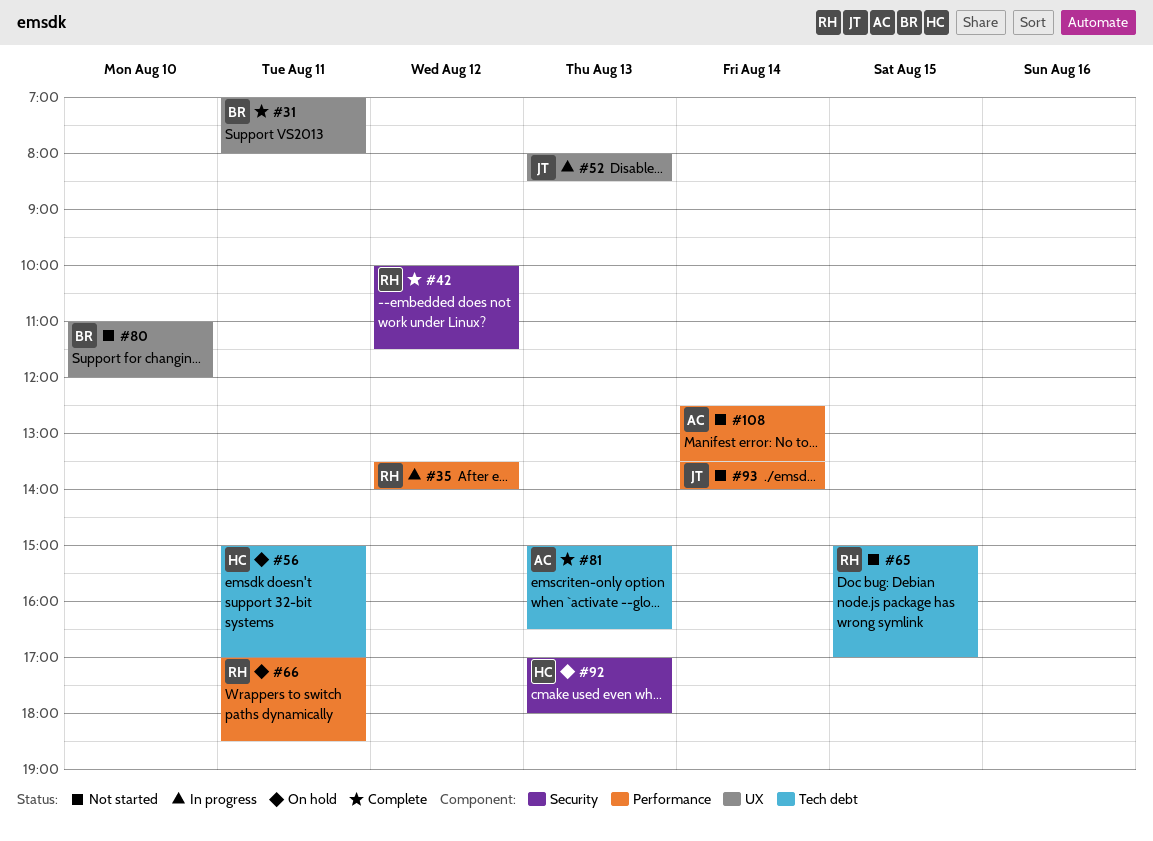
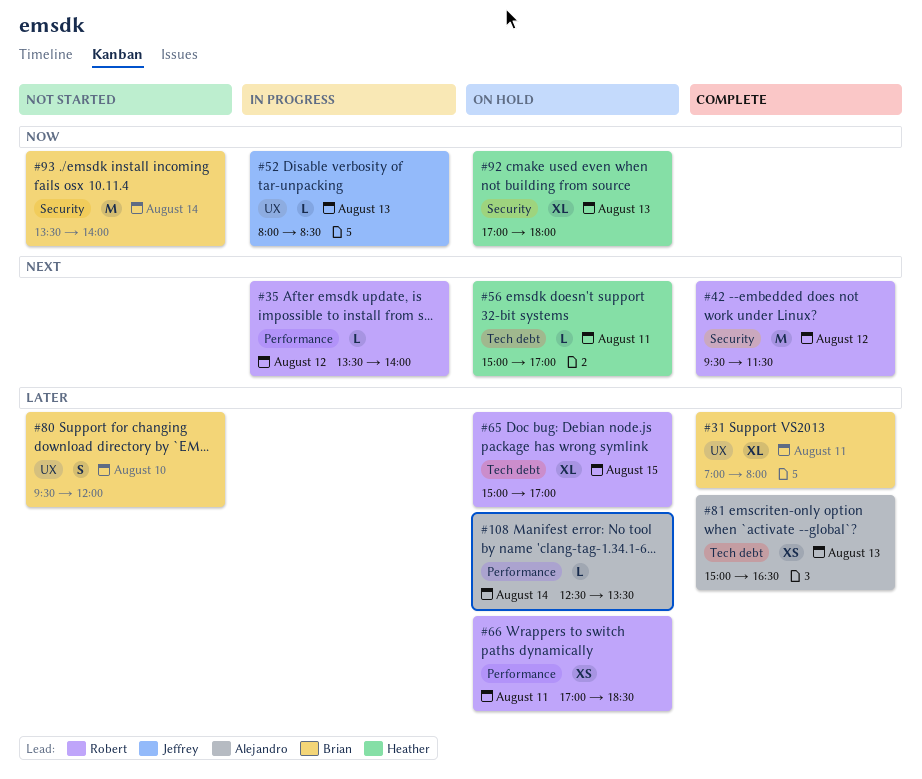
#42, begins: 10:00 -> 09:30
#65, status: Not started -> On hold
#80, begins: 11:00 -> 09:30
#93, owner: Jeffrey -> Brian
#93, label: Performance -> Security
#108, status: Not started -> On hold

